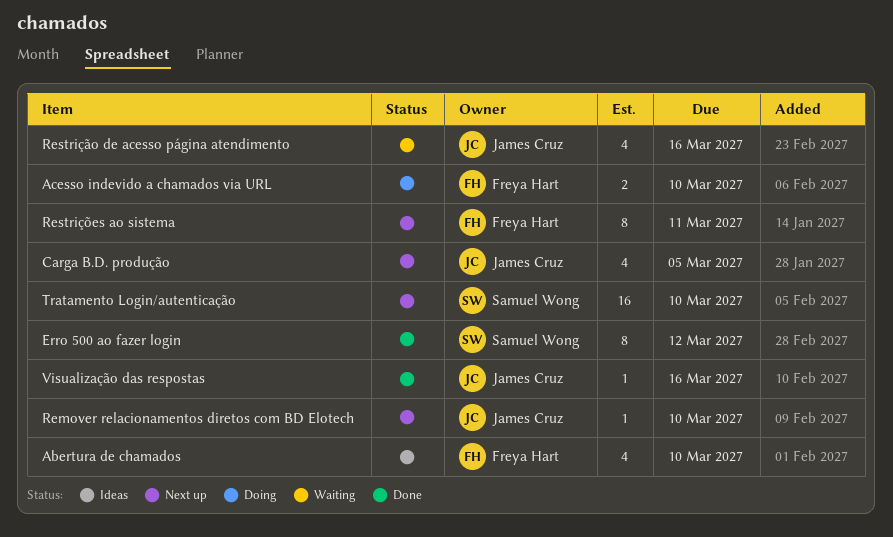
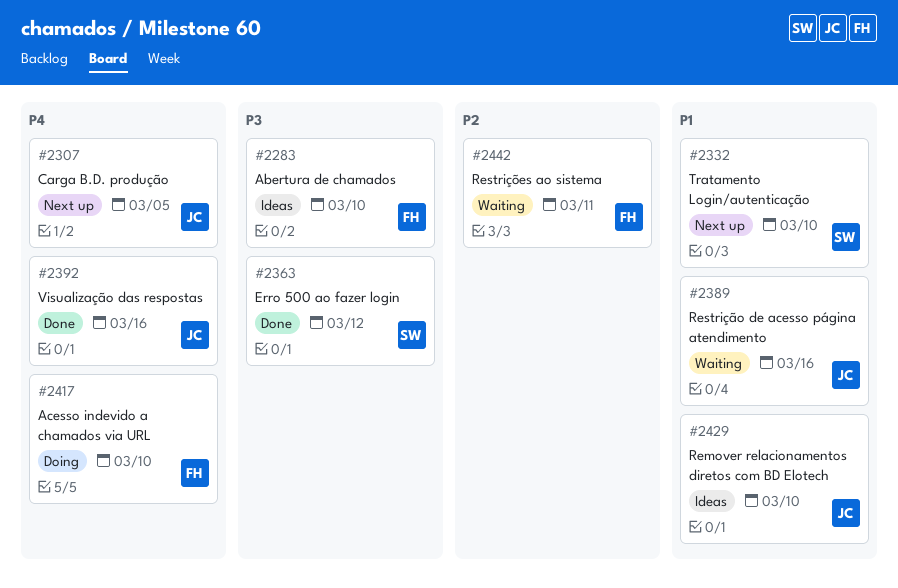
Remover relacionamentos diretos com BD Elotech, status: Next up -> Ideas
Restrições ao sistema, status: Next up -> Waiting

